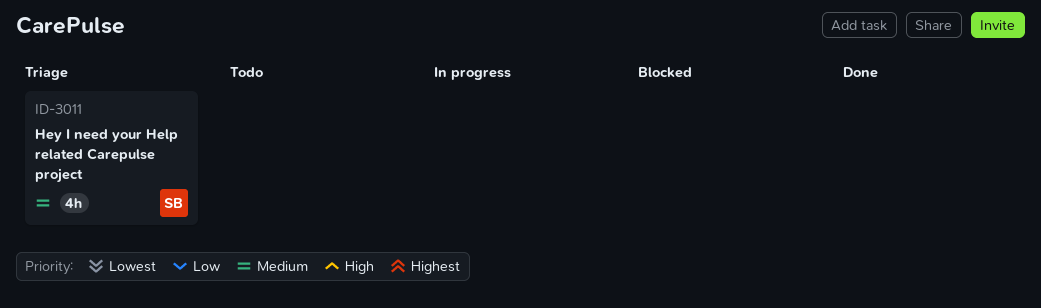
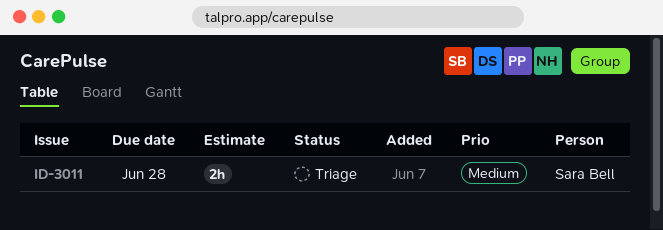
ID-3011, estimate: 4h -> 2h

